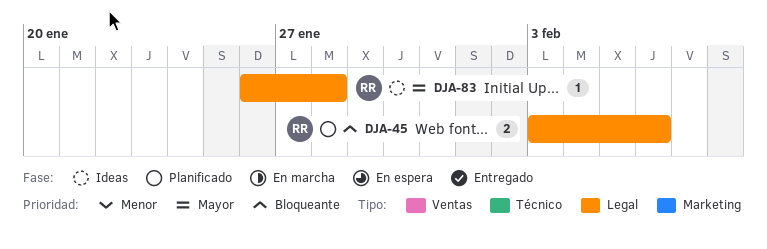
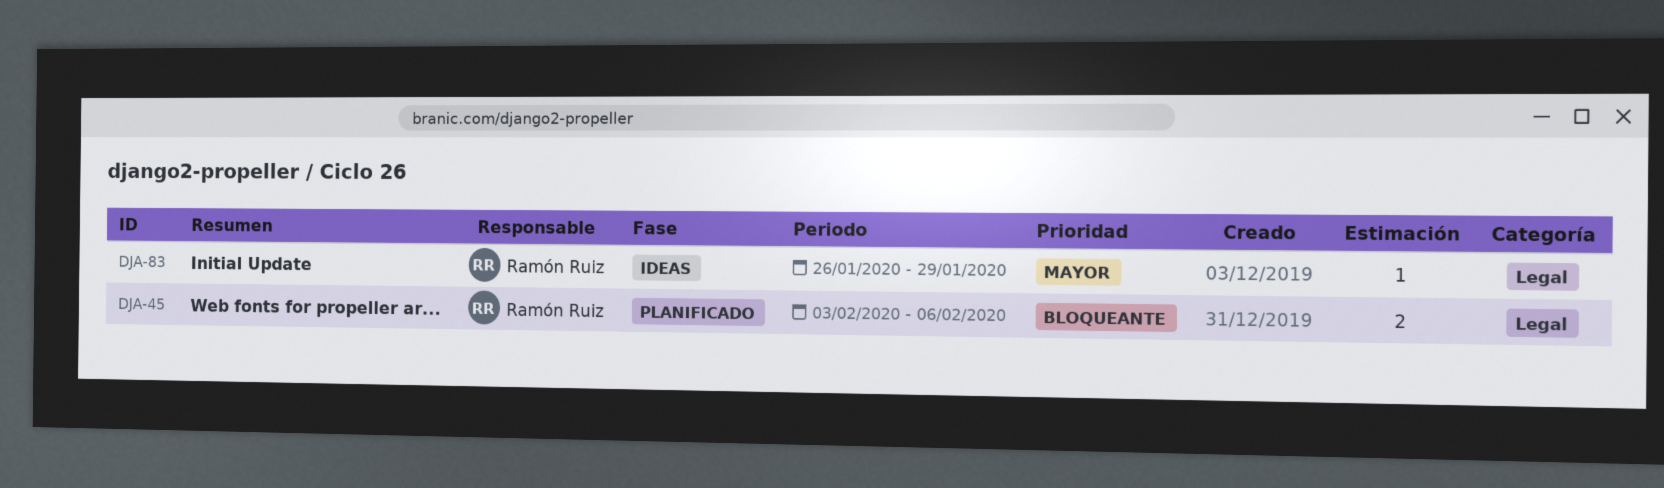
DJA-83, due: Jan 28 -> Jan 29

